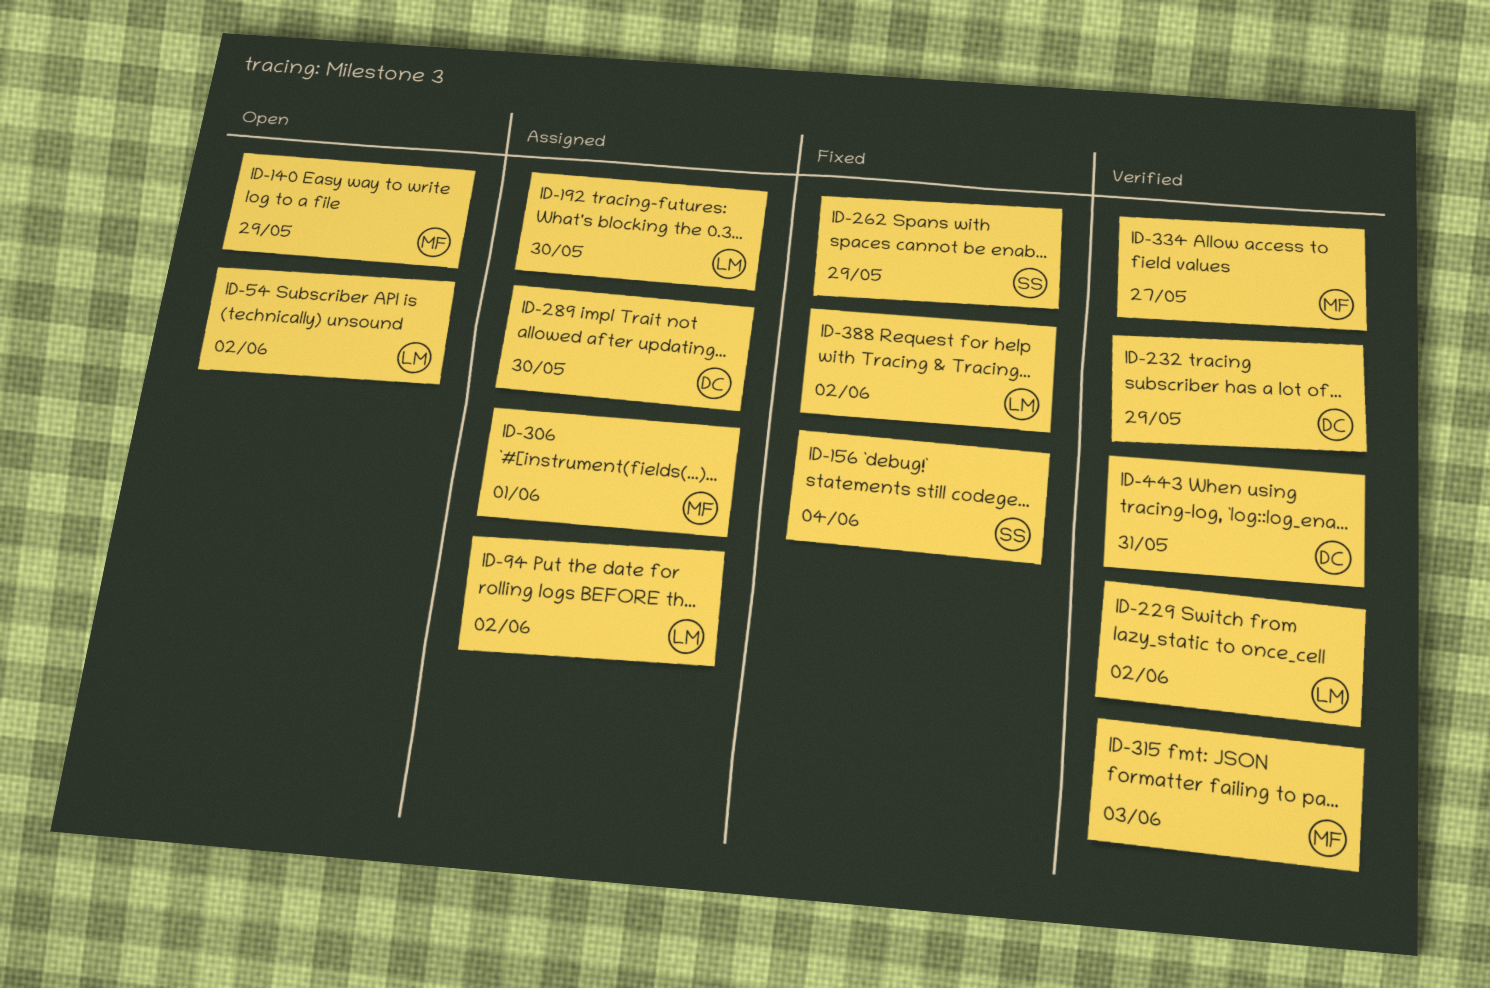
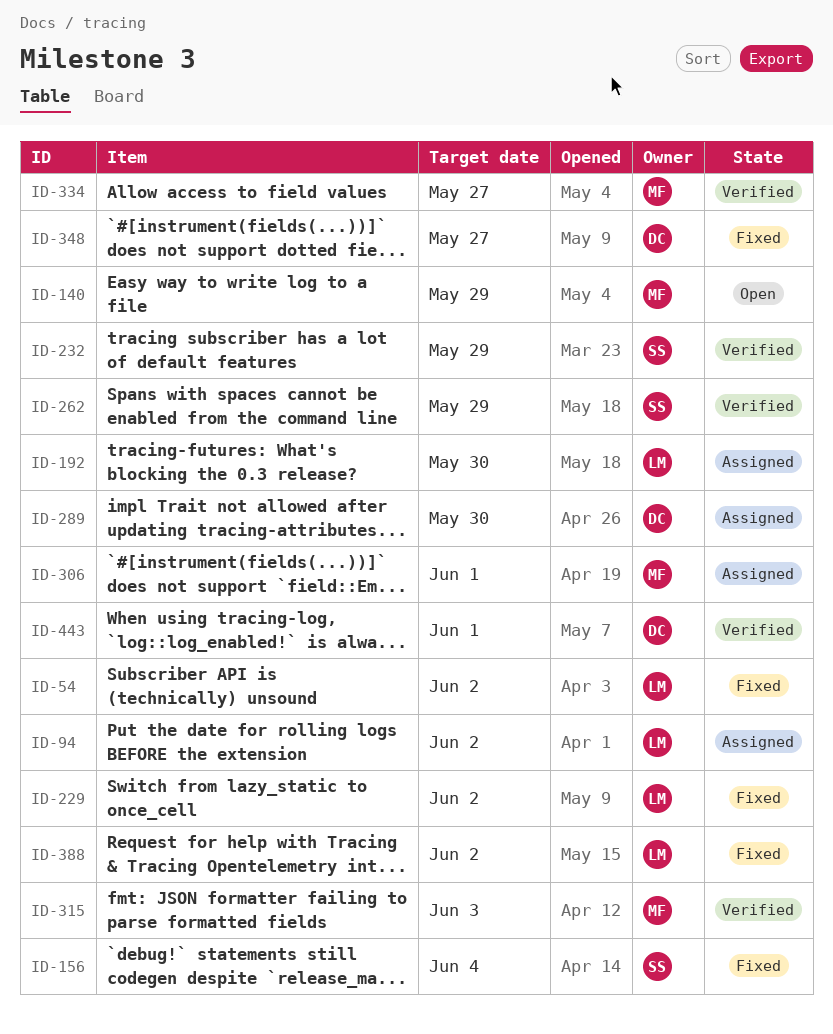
ID-54, status: Open -> Fixed
ID-229, status: Verified -> Fixed
ID-232, owner: DC -> SS
ID-262, status: Fixed -> Verified
ID-348: none -> present
ID-443, due: May 31 -> Jun 1

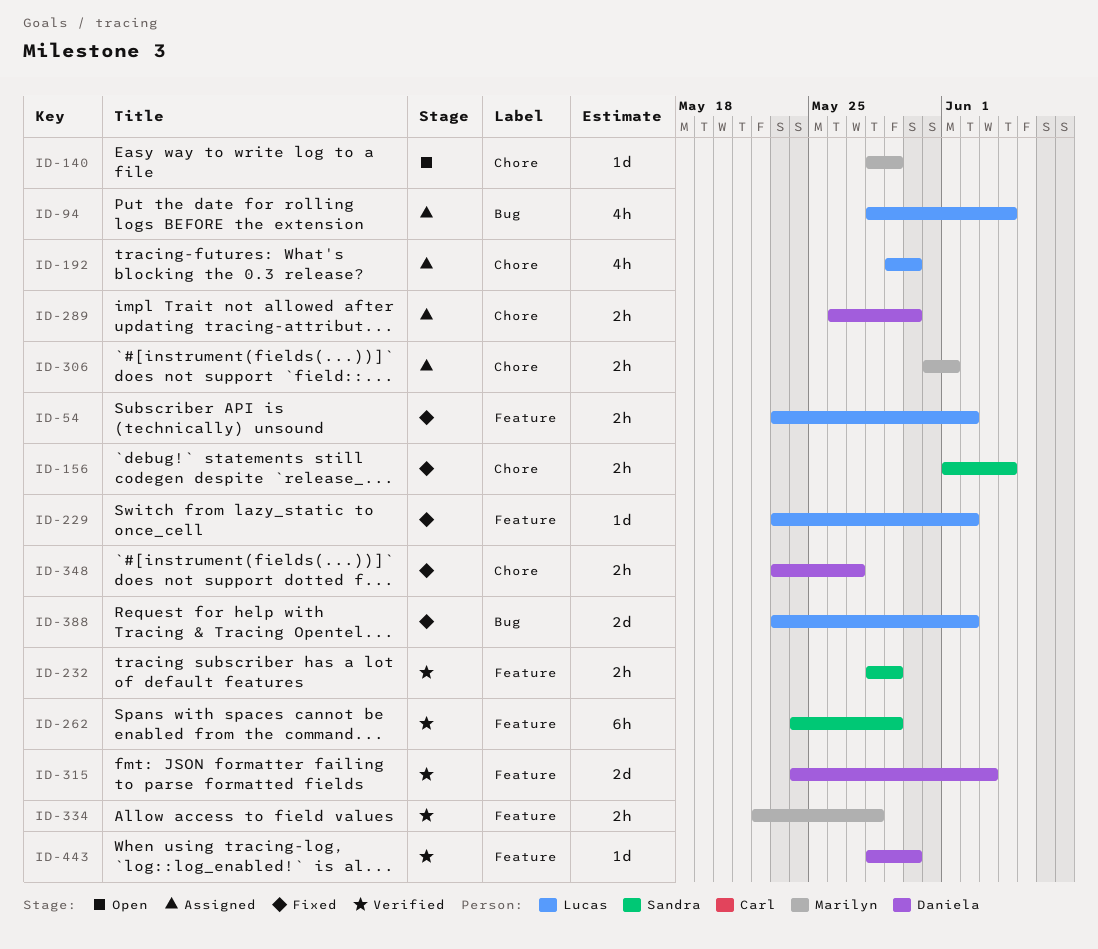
ID-94, due: Jun 2 -> Jun 4
ID-315, owner: Marilyn -> Daniela
ID-334, due: May 27 -> May 28
ID-443, due: Jun 1 -> May 30

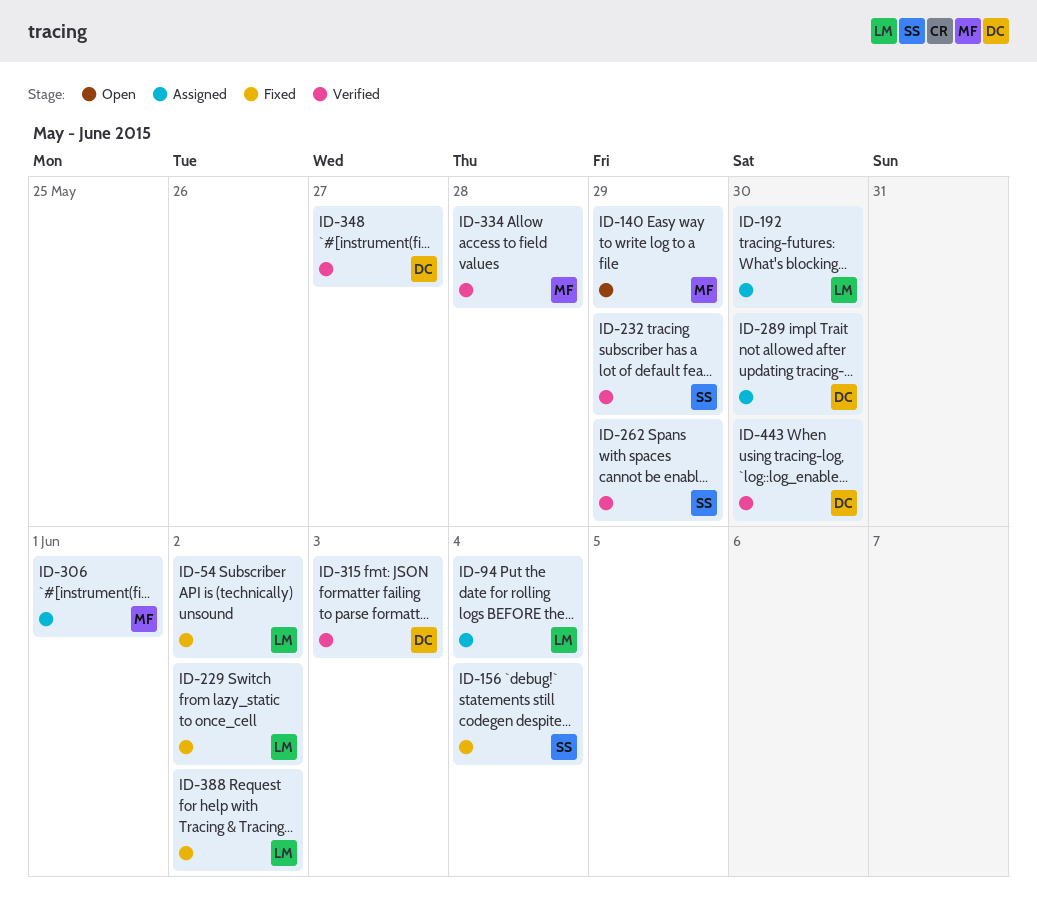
ID-348, status: Fixed -> Verified

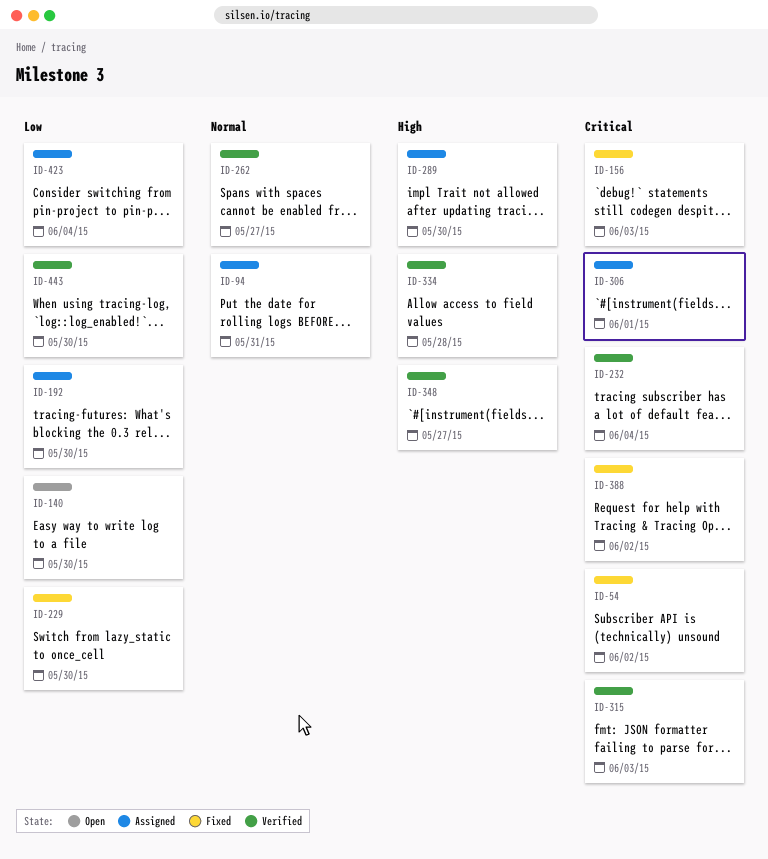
ID-94, due: Jun 4 -> May 31
ID-140, due: May 29 -> May 30
ID-156, due: Jun 4 -> Jun 3
ID-229, due: Jun 2 -> May 30
ID-232, due: May 29 -> Jun 4
ID-262, due: May 29 -> May 27
ID-423: none -> present

